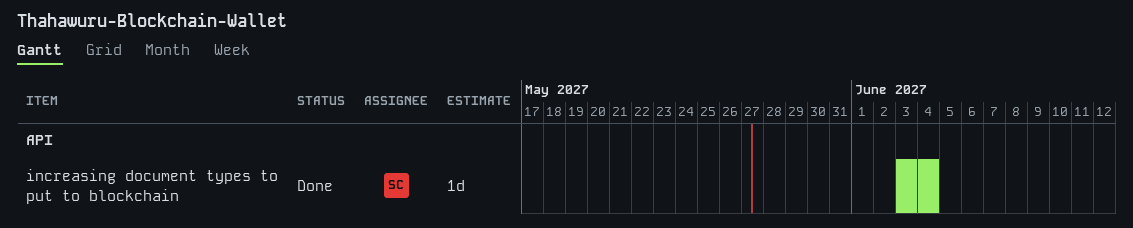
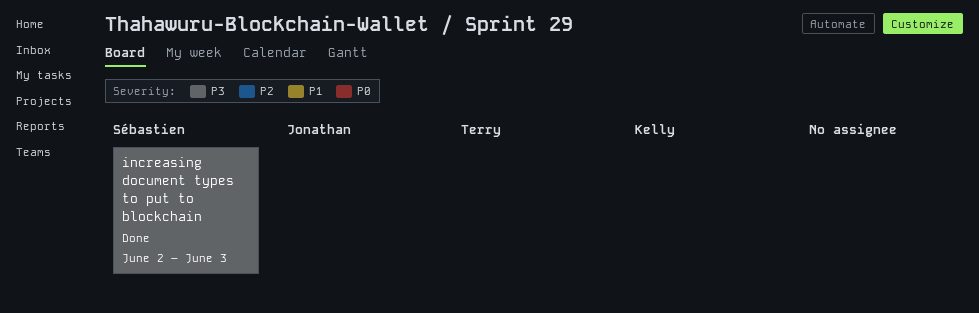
increasing document types to put to blockchain, start: Jun 3 -> Jun 2
increasing document types to put to blockchain, due: Jun 4 -> Jun 3

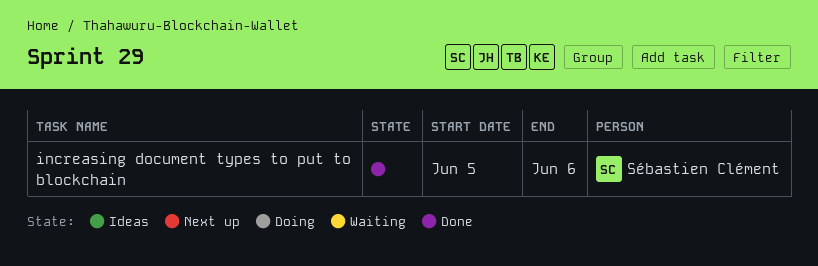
increasing document types to put to blockchain, start: Jun 2 -> Jun 5
increasing document types to put to blockchain, due: Jun 3 -> Jun 6

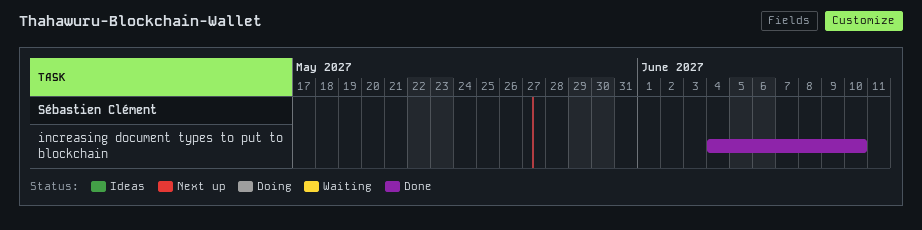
increasing document types to put to blockchain, start: Jun 5 -> Jun 4
increasing document types to put to blockchain, due: Jun 6 -> Jun 10

